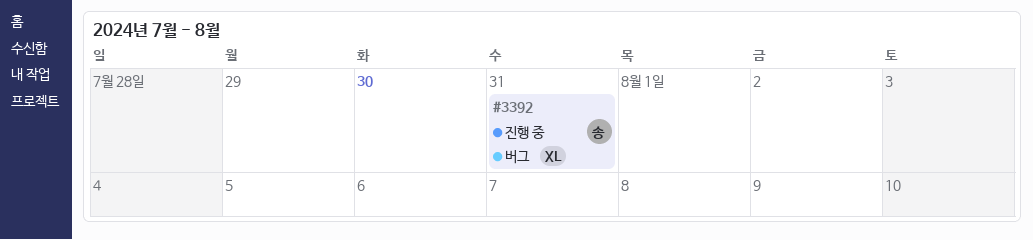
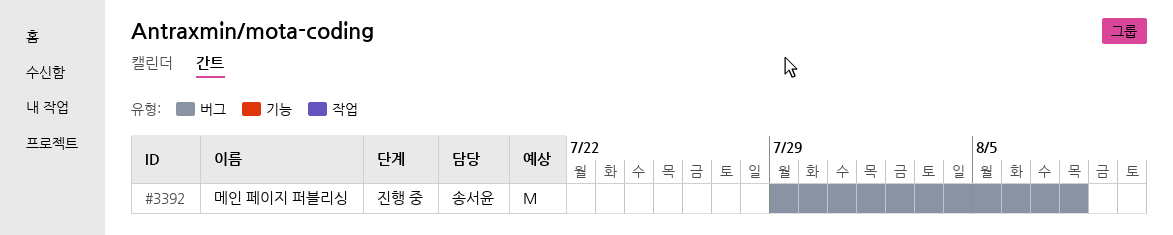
#3392, estimate: XL -> M
#3392, due: Jul 31 -> Aug 8

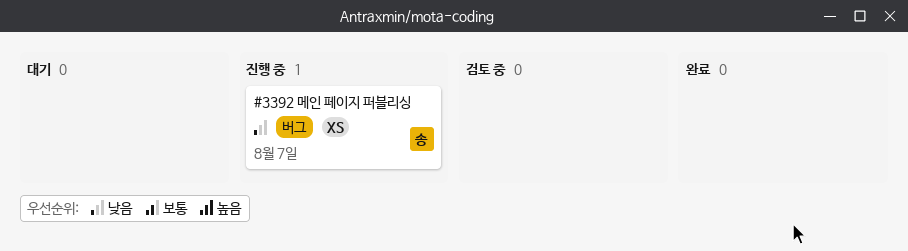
#3392, estimate: M -> XS
#3392, due: Aug 8 -> Aug 7

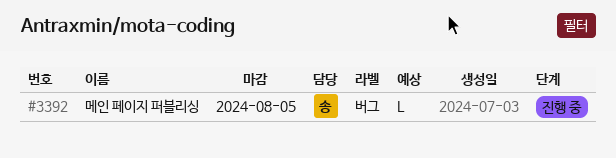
#3392, estimate: XS -> L
#3392, due: Aug 7 -> Aug 5

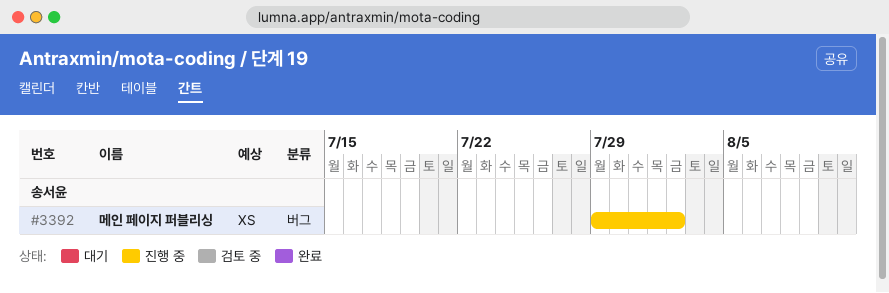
#3392, estimate: L -> XS
#3392, due: Aug 5 -> Aug 2

